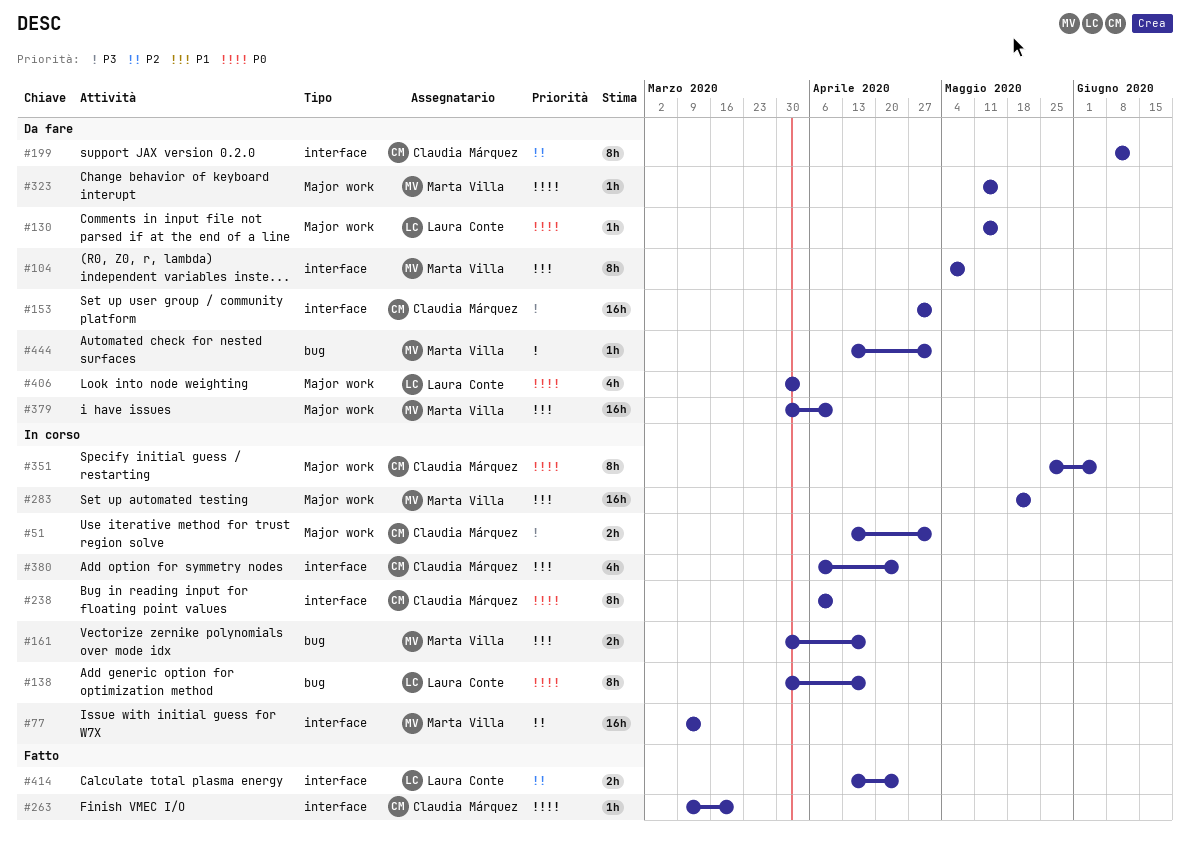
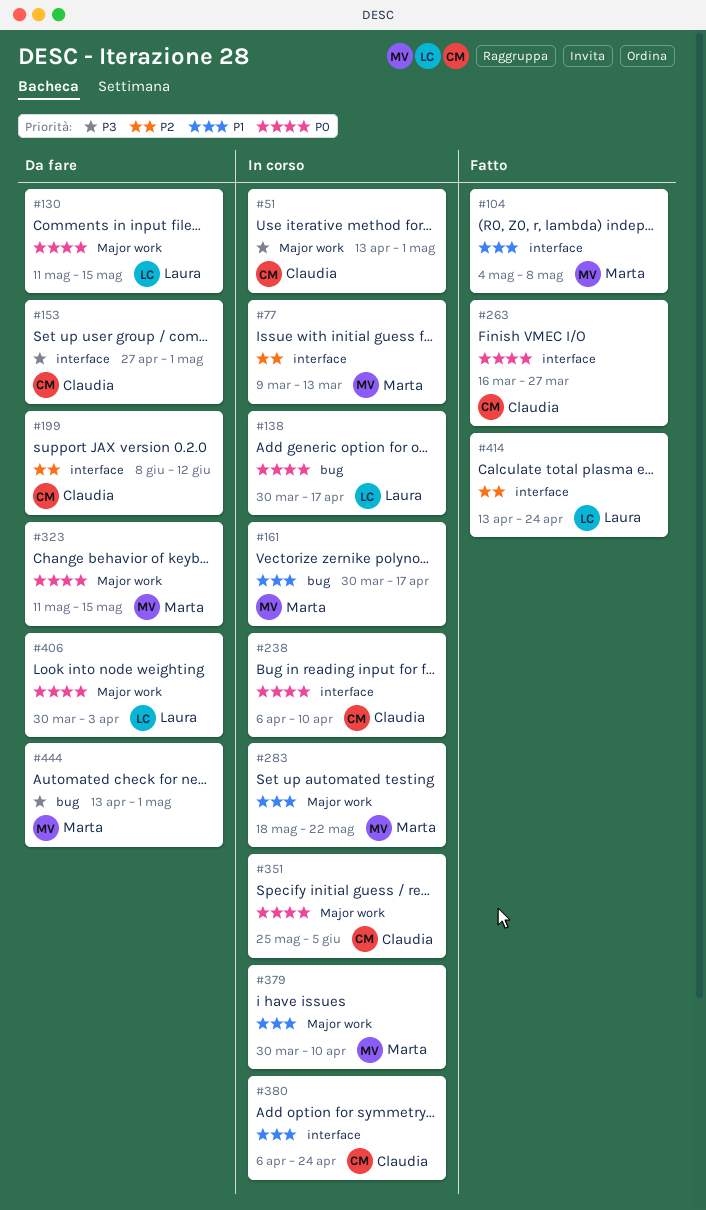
#104, status: Da fare -> Fatto
#263, start: Mar 9 -> Mar 16
#263, due: Mar 20 -> Mar 27
#379, status: Da fare -> In corso

